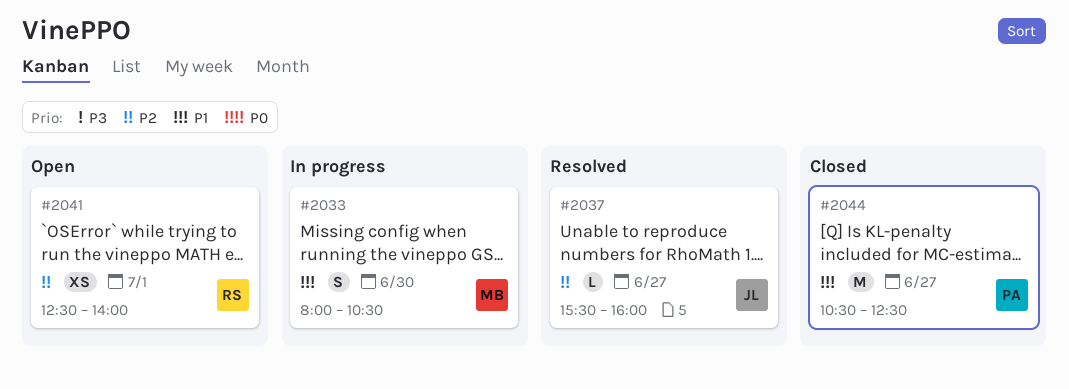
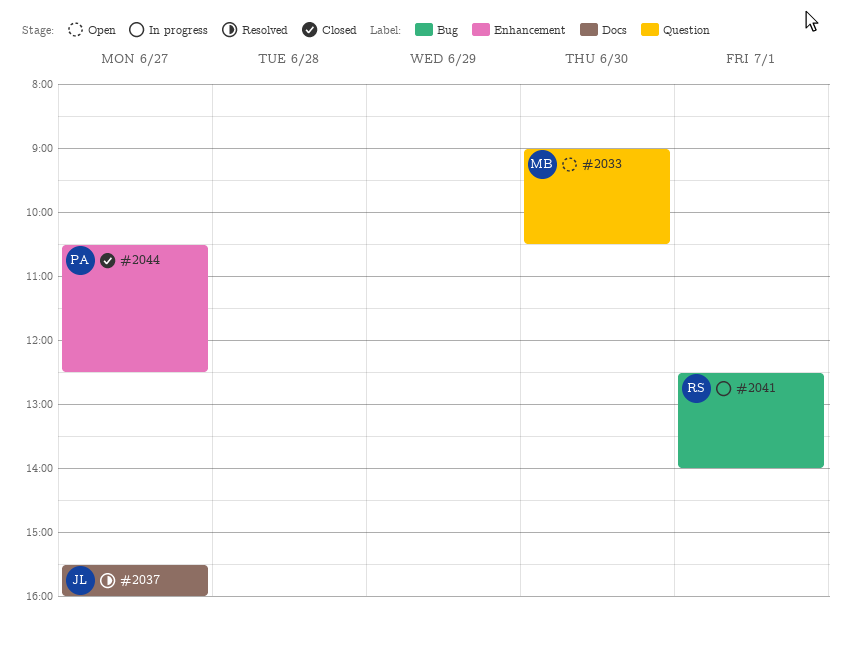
#2033, status: In progress -> Open
#2033, begins: 08:00 -> 09:00
#2041, status: Open -> In progress

